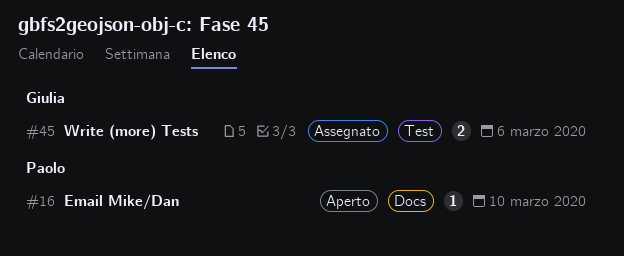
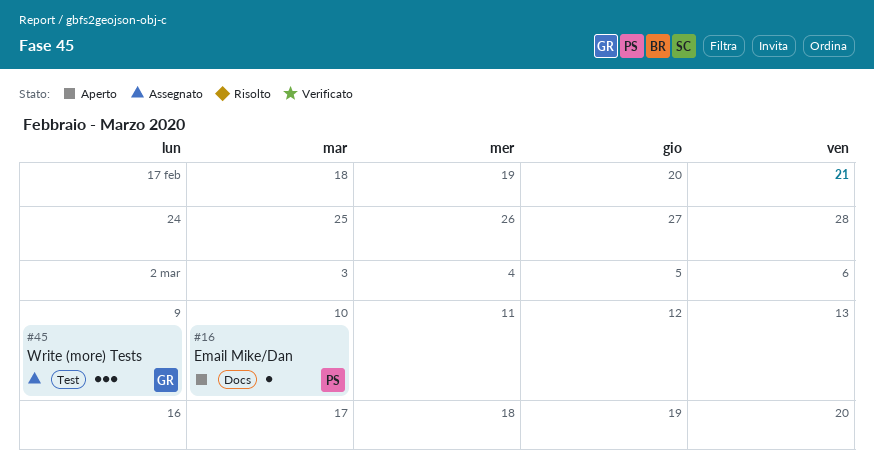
#45, estimate: 2 -> 3
#45, due: Mar 6 -> Mar 9

